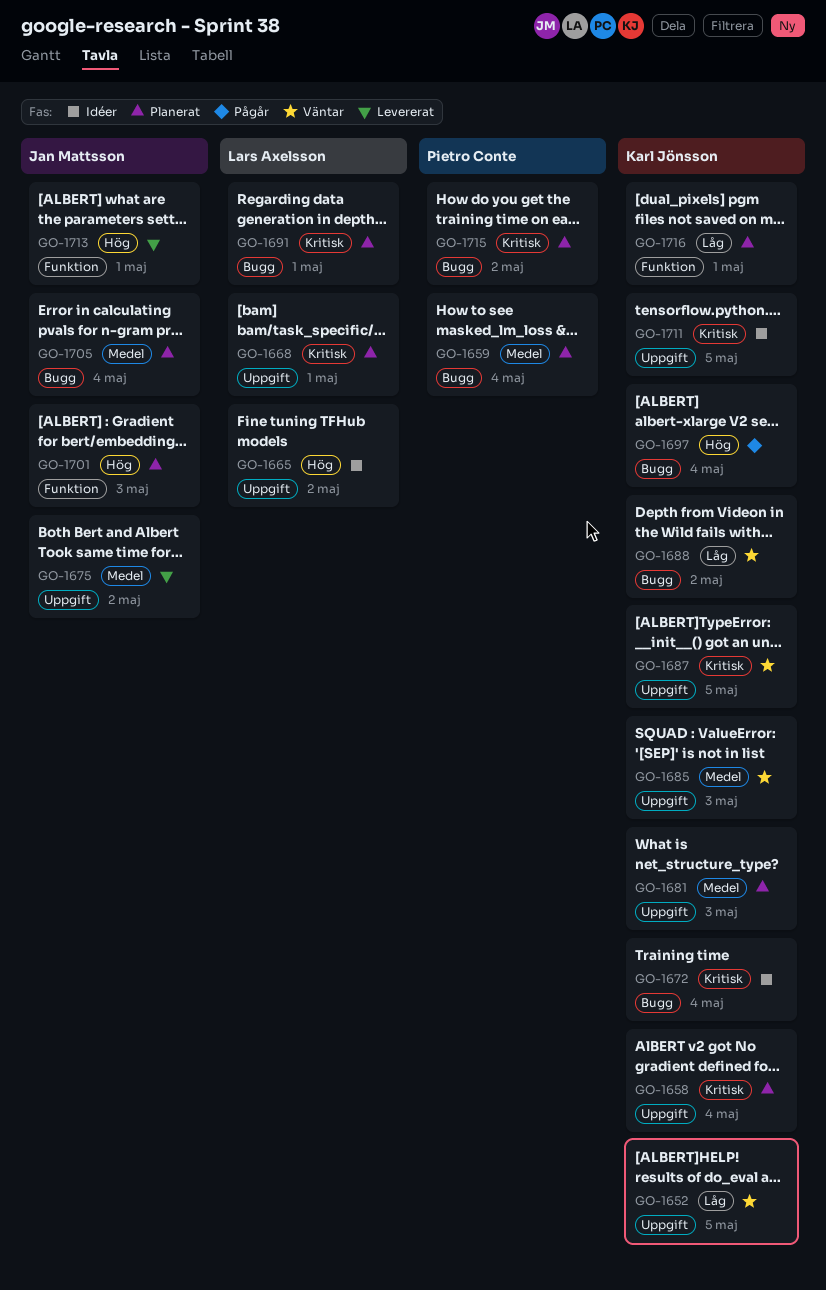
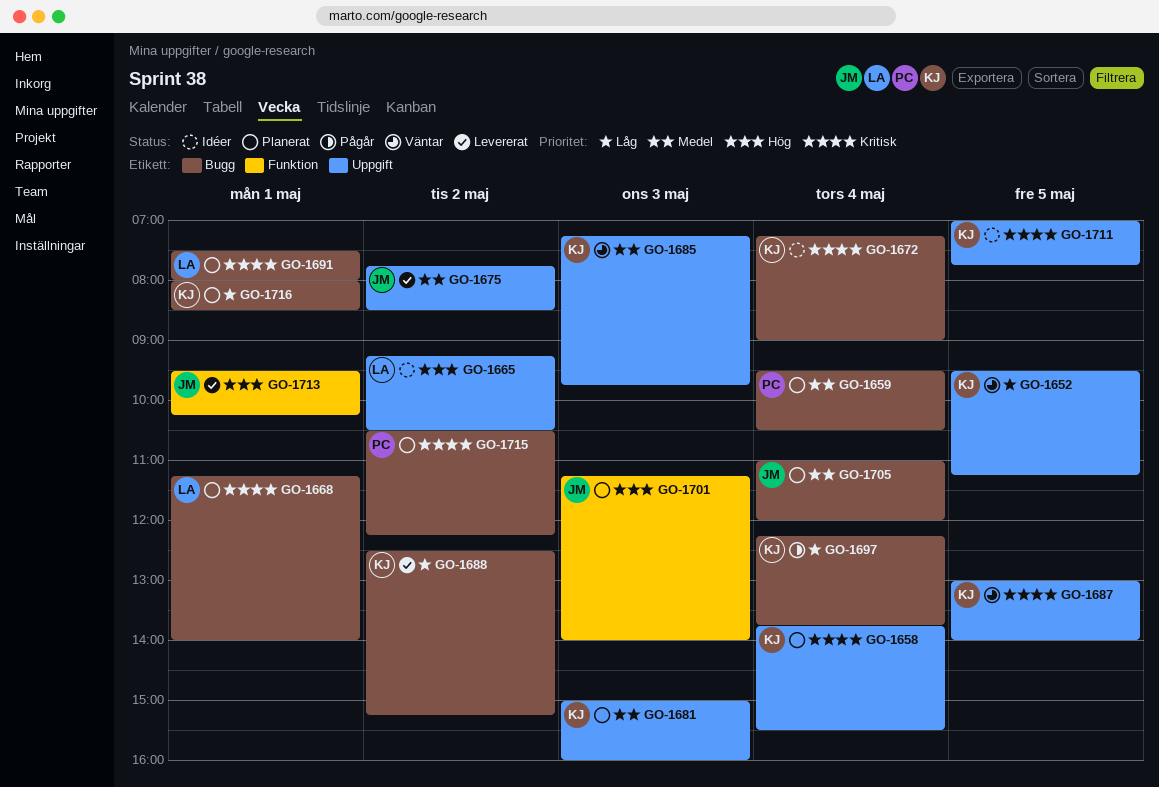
GO-1668, label: Uppgift -> Bugg
GO-1688, status: Väntar -> Levererat
GO-1697, priority: Hög -> Låg
GO-1716, label: Funktion -> Bugg

